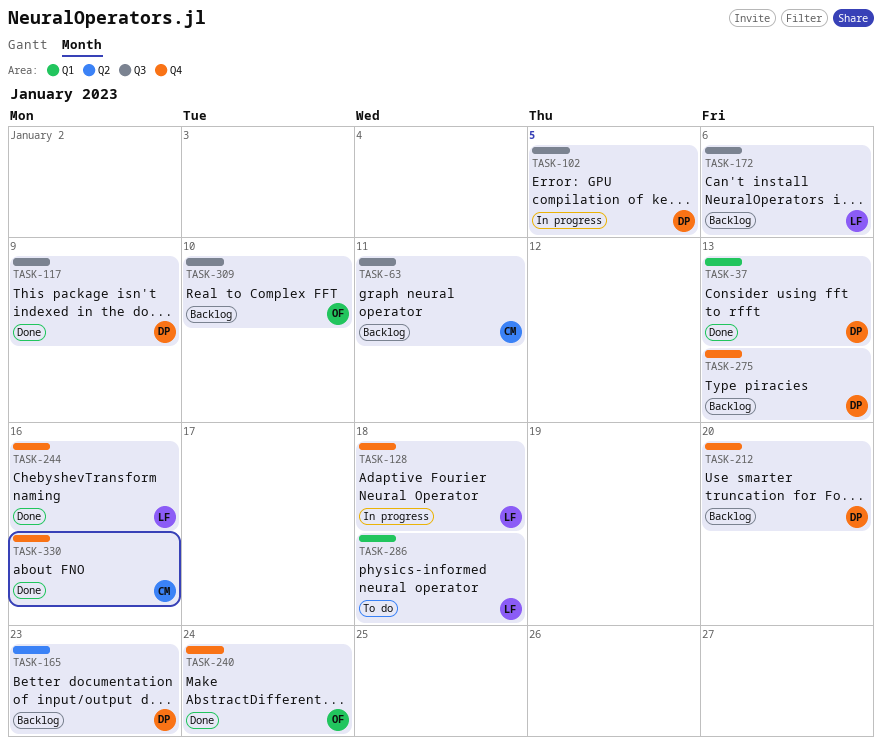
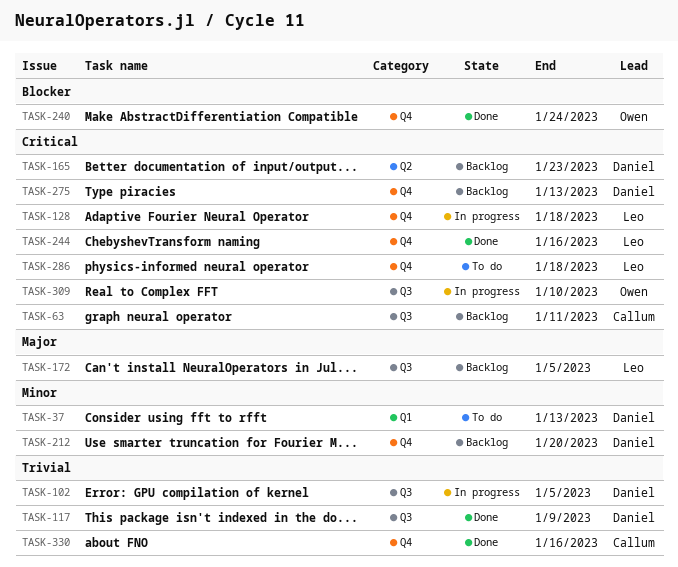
TASK-37, status: Done -> To do
TASK-172, due: Jan 6 -> Jan 5
TASK-286, label: Q1 -> Q4
TASK-309, status: Backlog -> In progress

